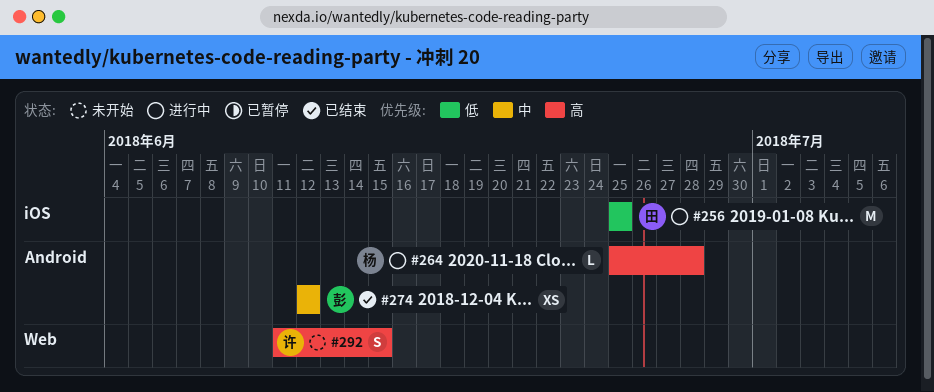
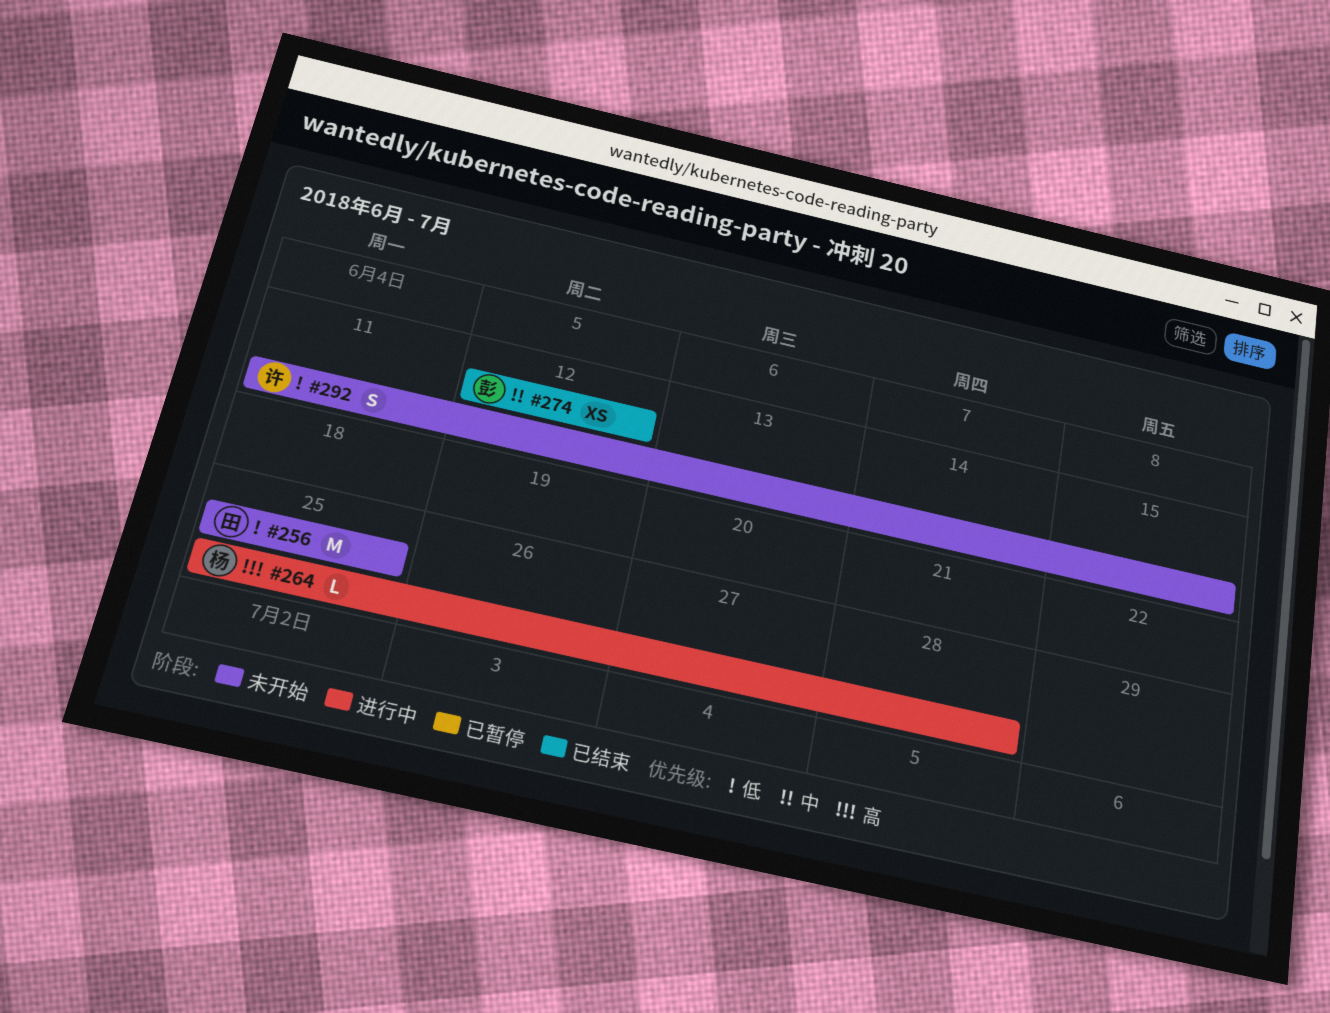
#256, status: 进行中 -> 未开始
#292, priority: 高 -> 低

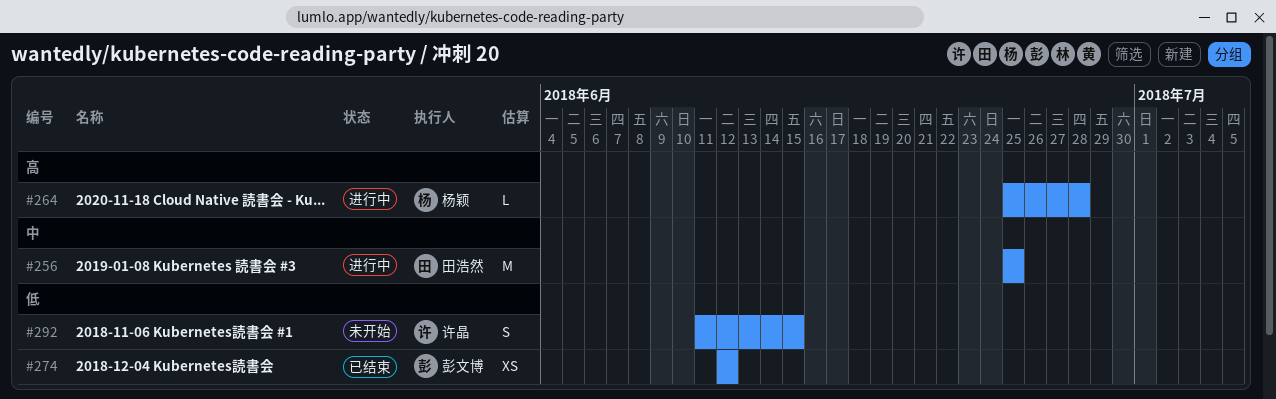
#256, status: 未开始 -> 进行中
#256, priority: 低 -> 中
#274, priority: 中 -> 低

